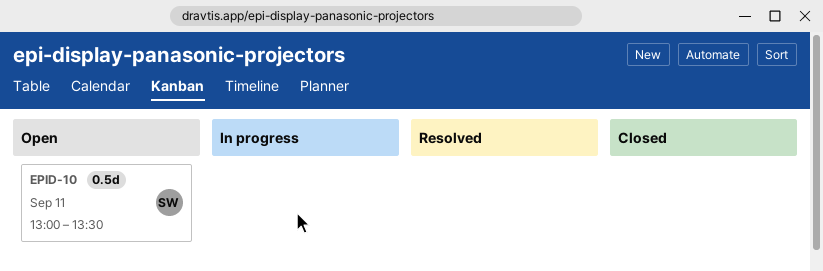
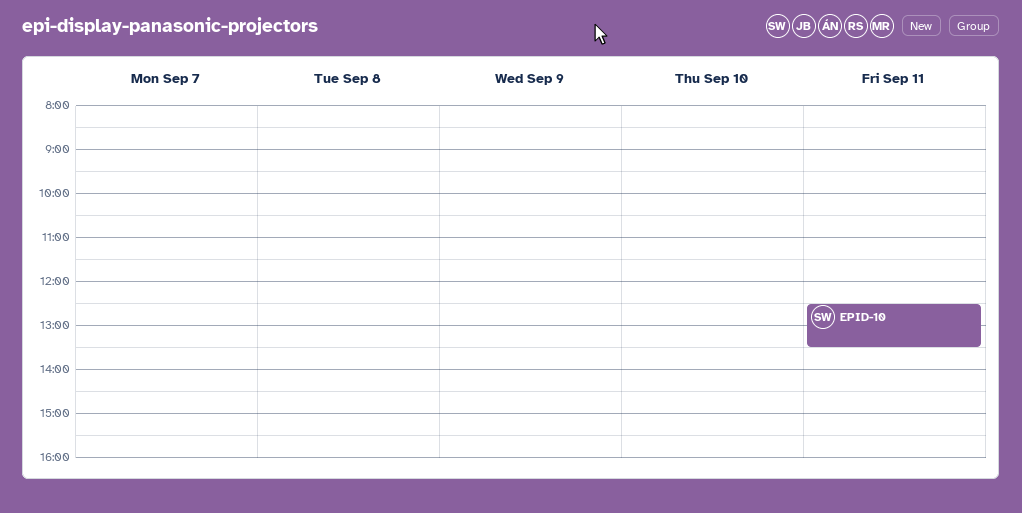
EPID-10, begins: 13:00 -> 12:30

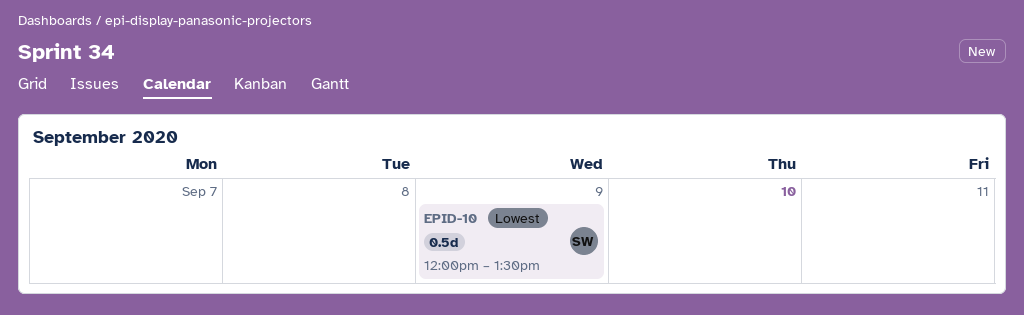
EPID-10, day: Sep 11 -> Sep 9
EPID-10, begins: 12:30 -> 12:00

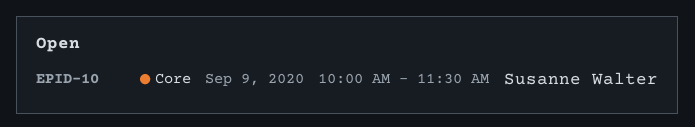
EPID-10, begins: 12:00 -> 10:00
EPID-10, ends: 13:30 -> 11:30

